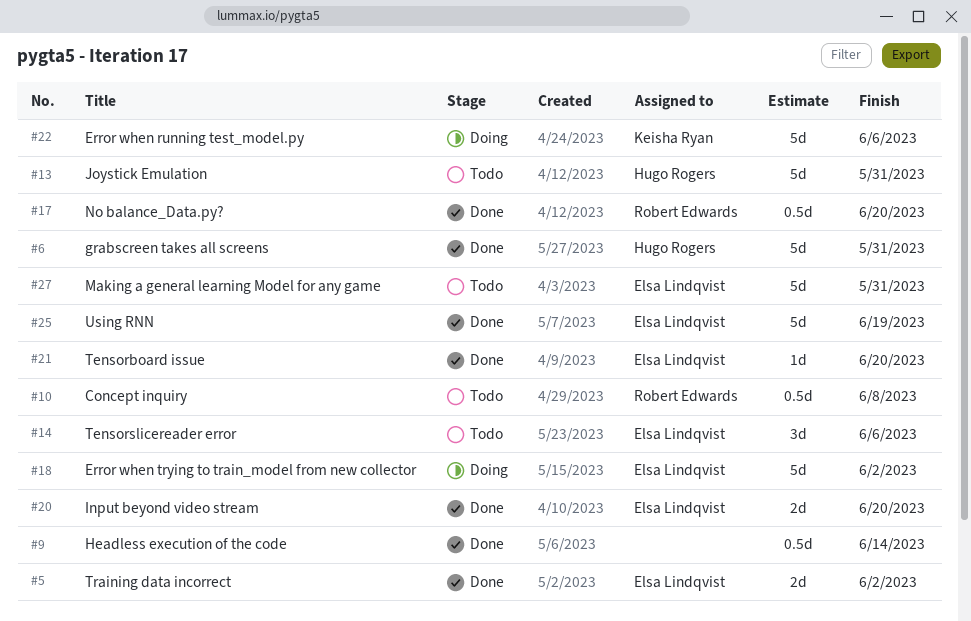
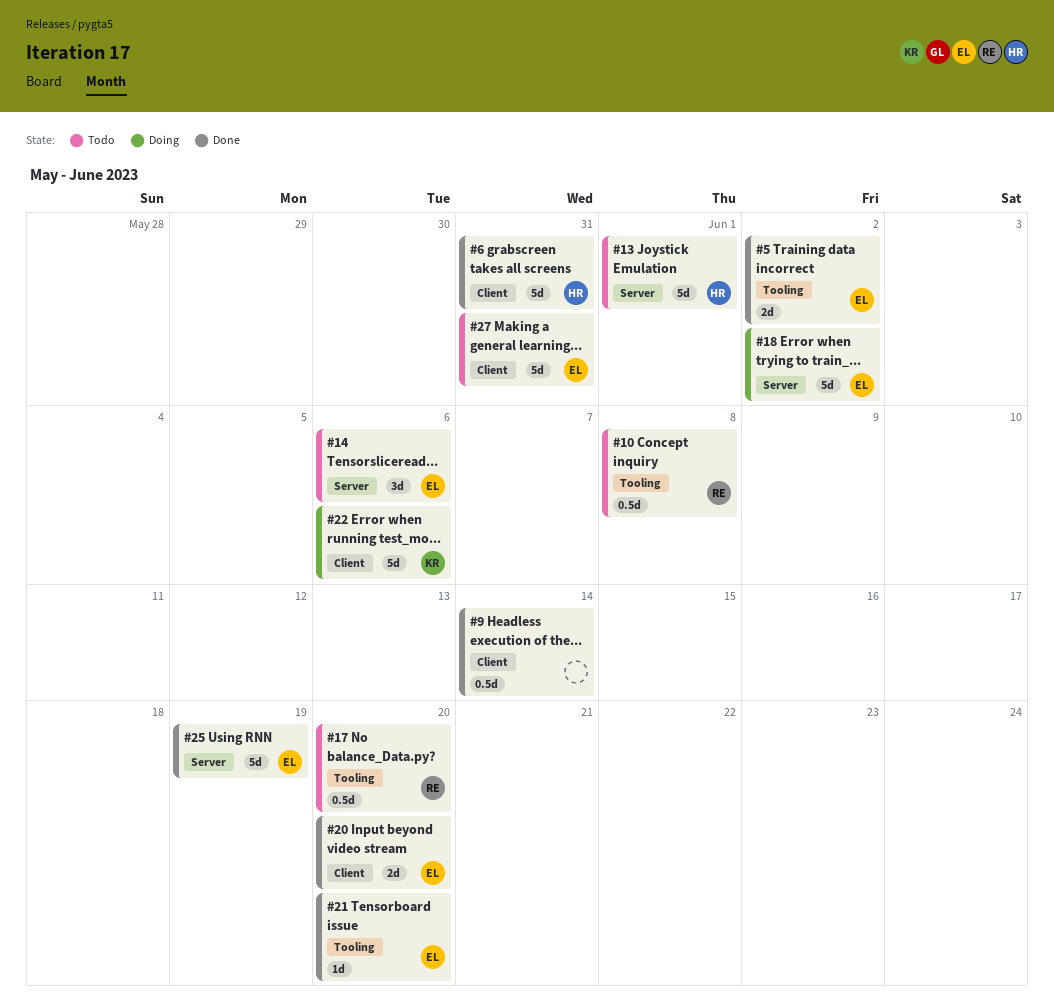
#13, due: May 31 -> Jun 1
#17, status: Done -> Todo

